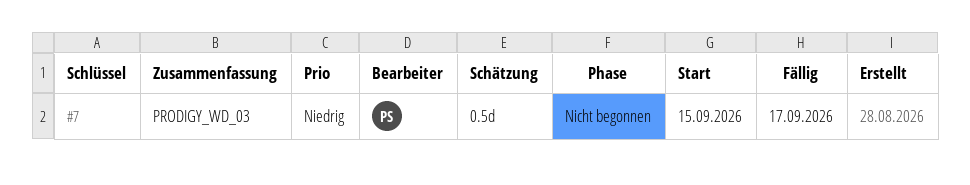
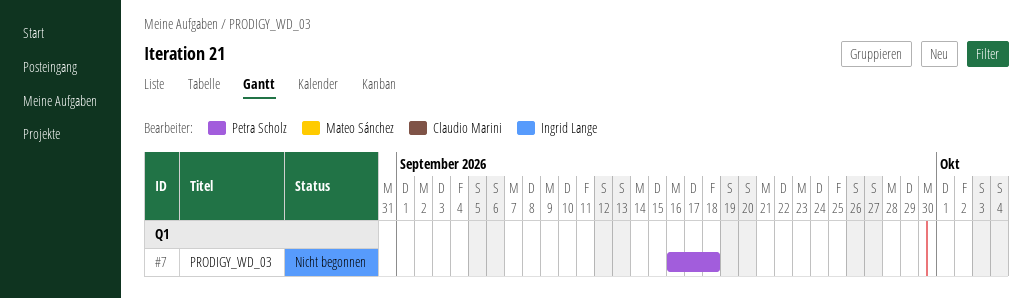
#7, start: Sep 15 -> Sep 16
#7, due: Sep 17 -> Sep 18

